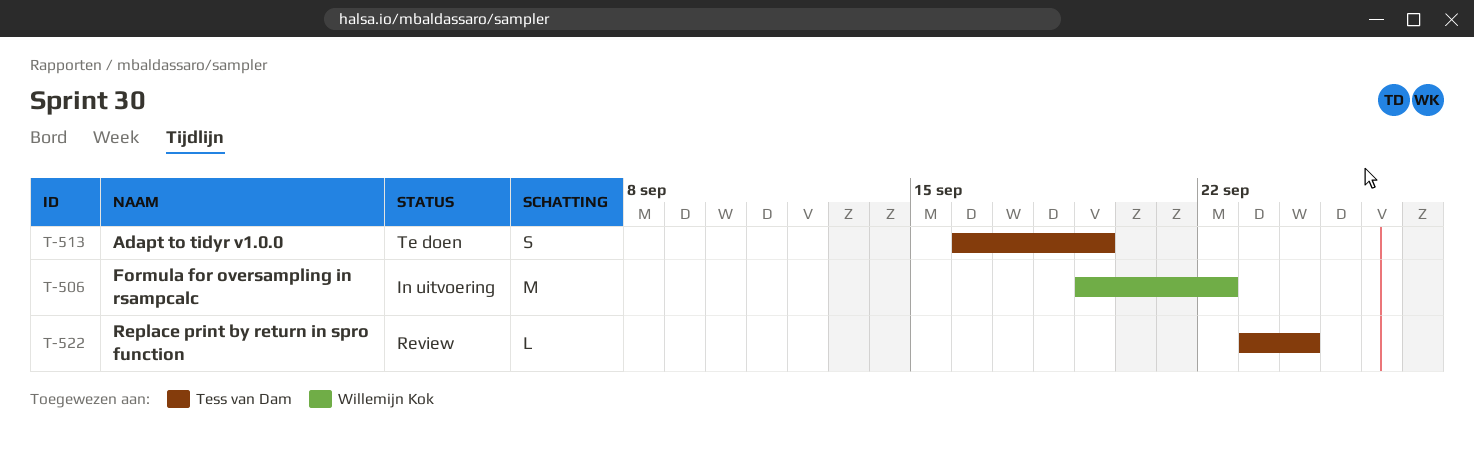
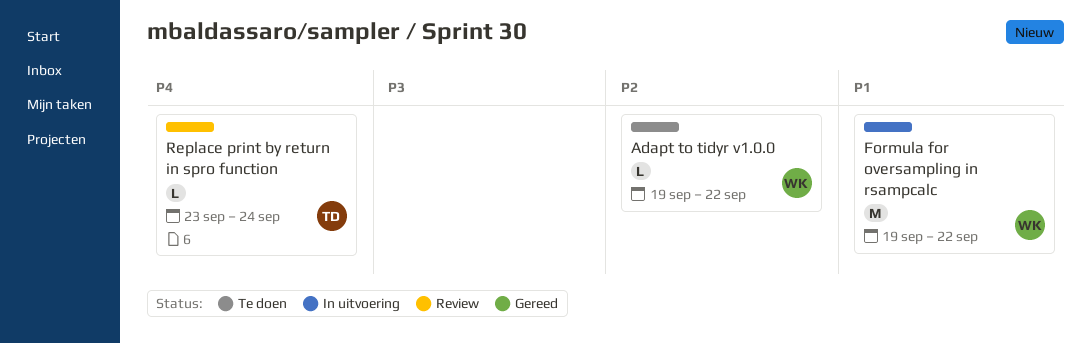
Adapt to tidyr v1.0.0, owner: Tess van Dam -> Willemijn Kok
Adapt to tidyr v1.0.0, estimate: S -> L
Adapt to tidyr v1.0.0, start: Sep 16 -> Sep 19
Adapt to tidyr v1.0.0, due: Sep 19 -> Sep 22

